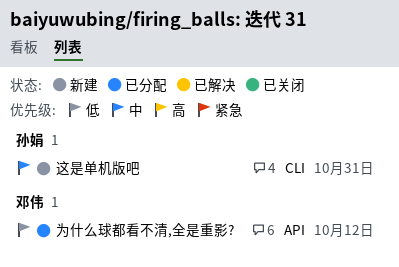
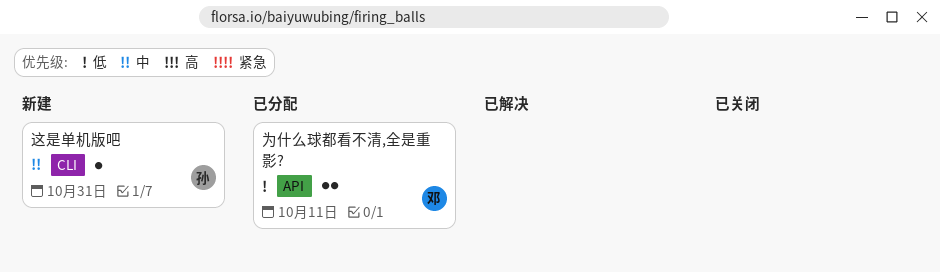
为什么球都看不清,全是重影?, due: Oct 12 -> Oct 11

